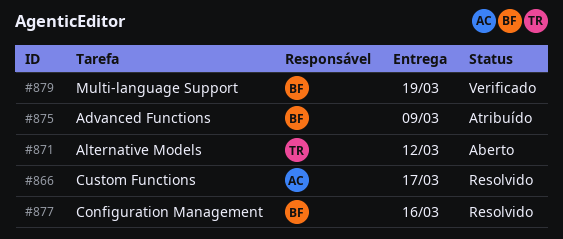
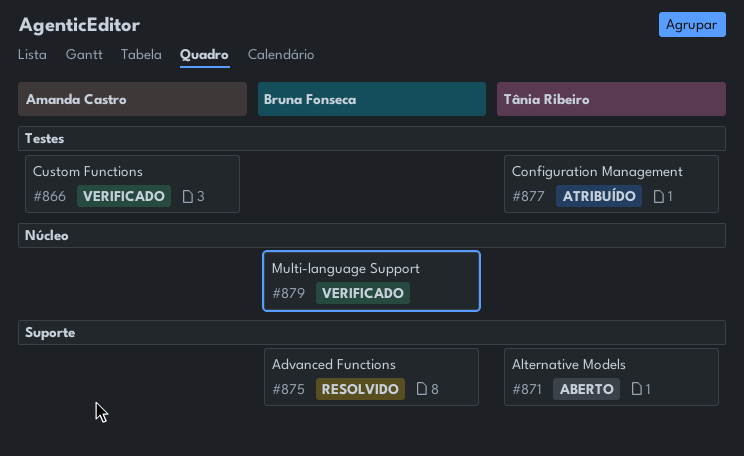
#866, status: Resolvido -> Verificado
#875, status: Atribuído -> Resolvido
#877, status: Resolvido -> Atribuído
#877, owner: Bruna Fonseca -> Tânia Ribeiro

